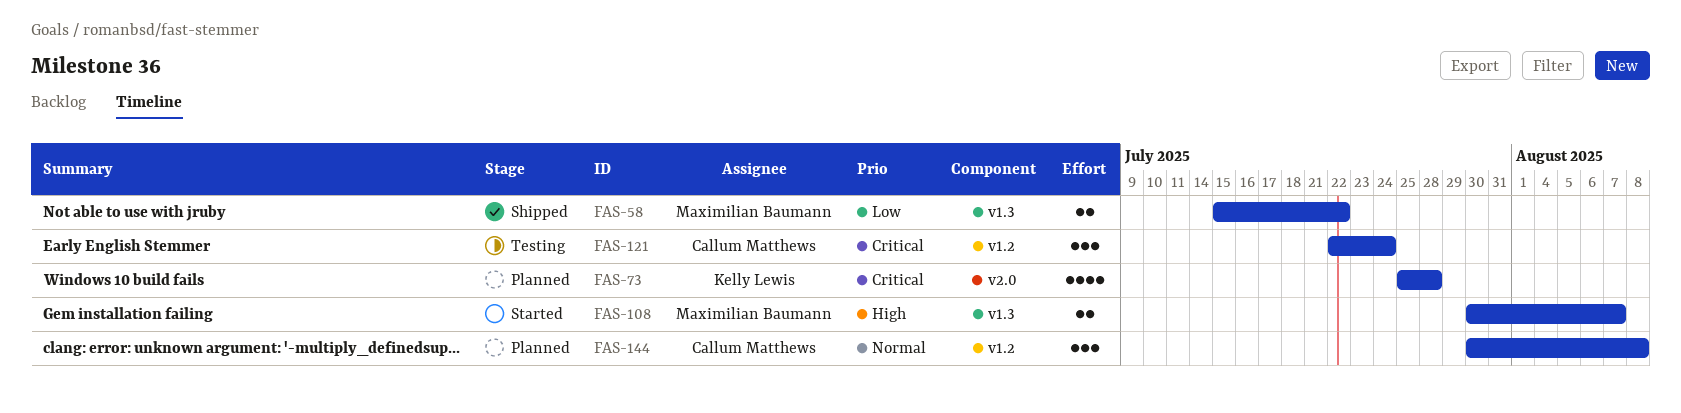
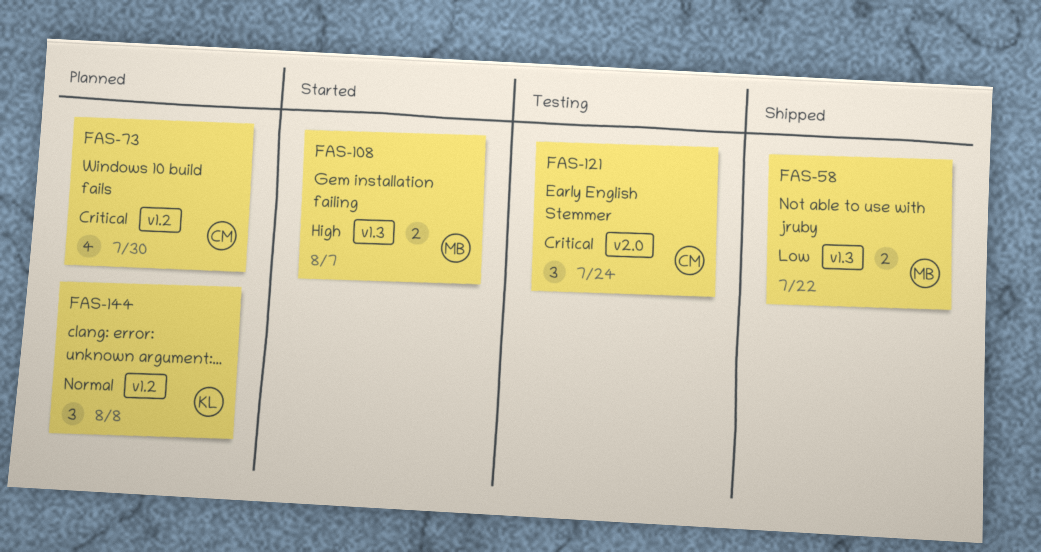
FAS-73, owner: Kelly Lewis -> Callum Matthews
FAS-73, label: v2.0 -> v1.2
FAS-73, due: Jul 28 -> Jul 30
FAS-121, label: v1.2 -> v2.0
FAS-144, owner: Callum Matthews -> Kelly Lewis

